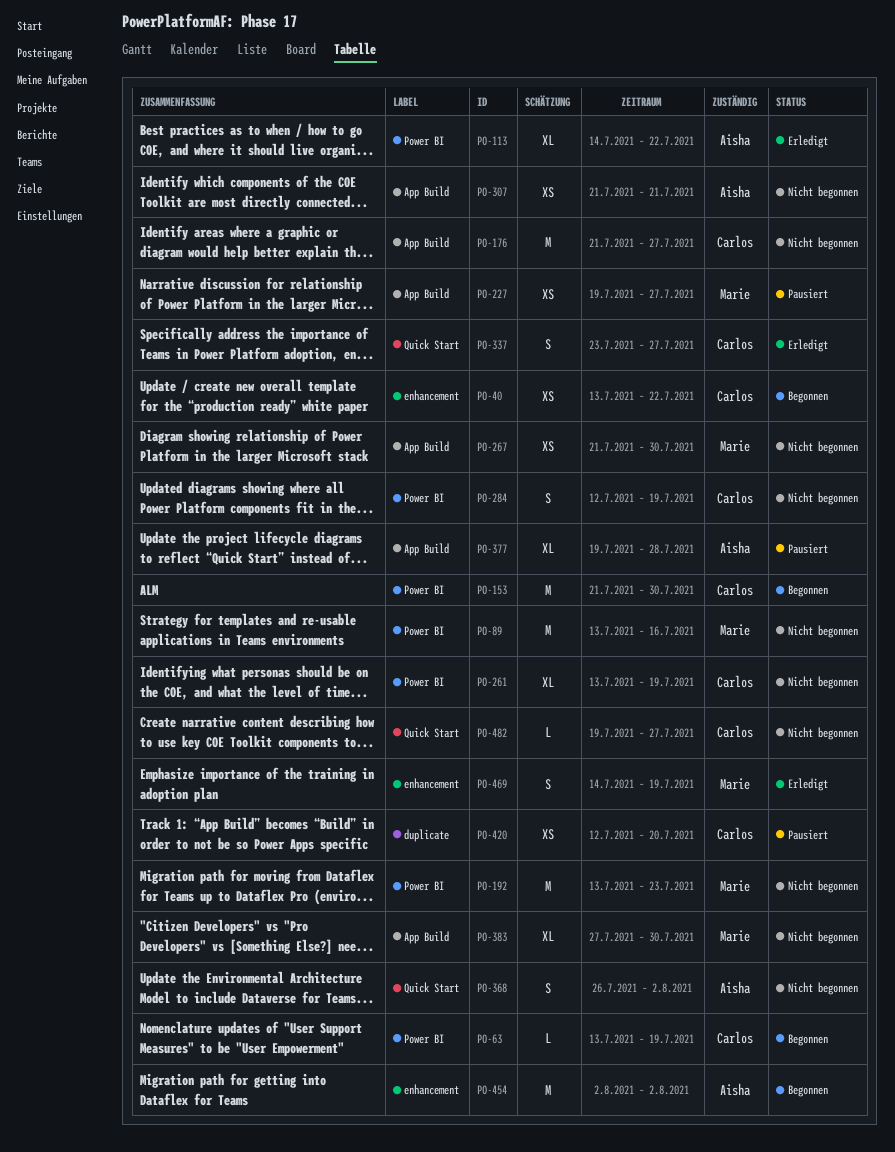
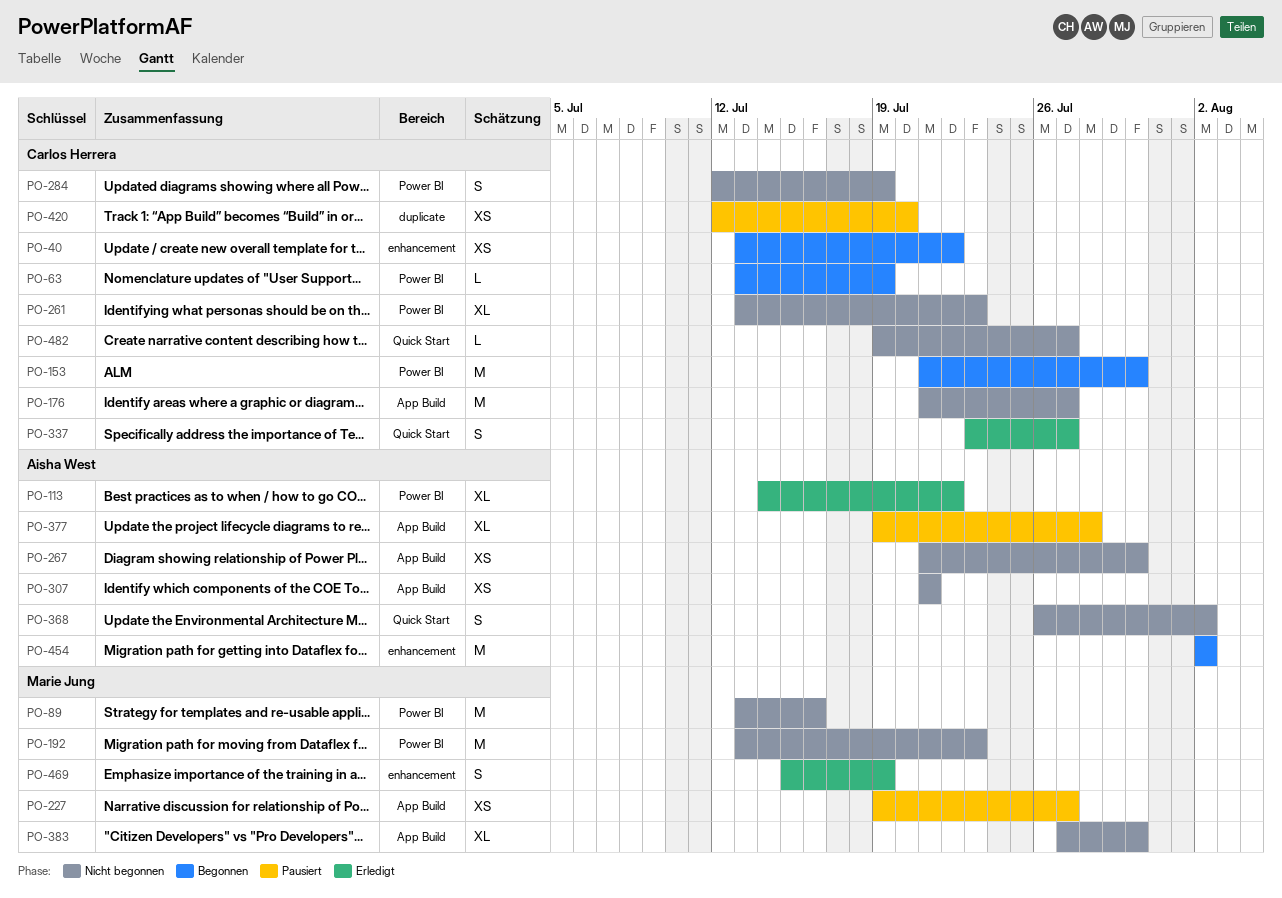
PO-261, due: Jul 19 -> Jul 23
PO-267, owner: Marie Jung -> Aisha West
PO-469, start: Jul 14 -> Jul 15

